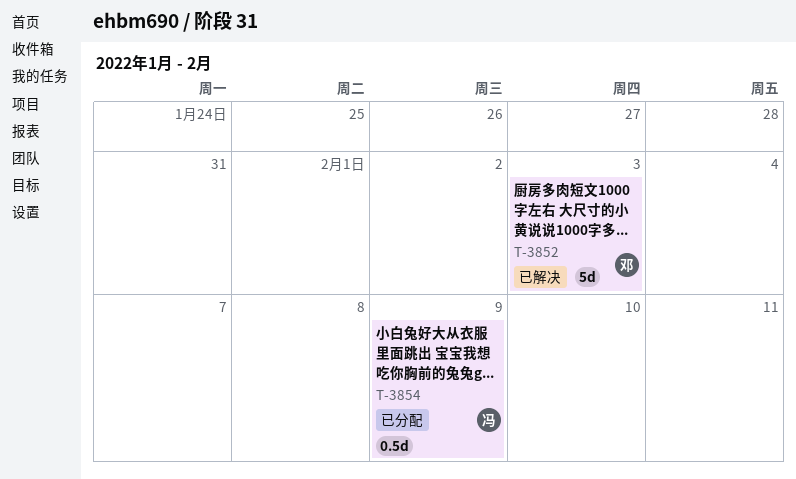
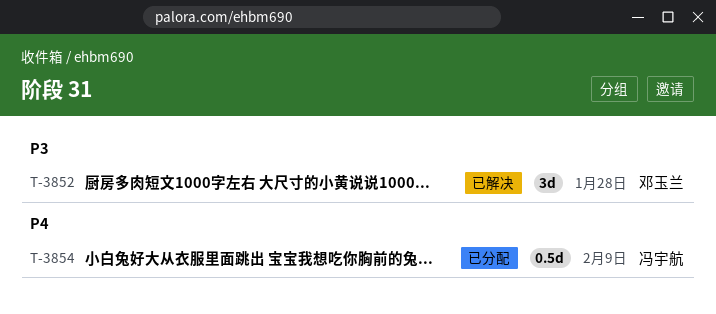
T-3852, estimate: 5d -> 3d
T-3852, due: Feb 3 -> Jan 28

